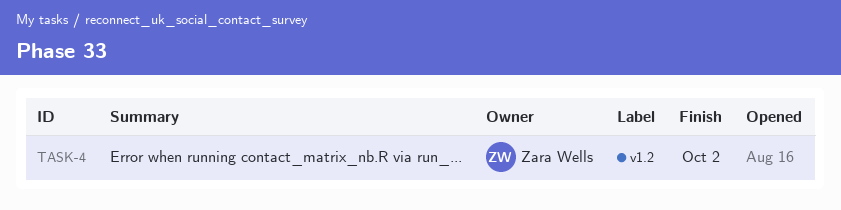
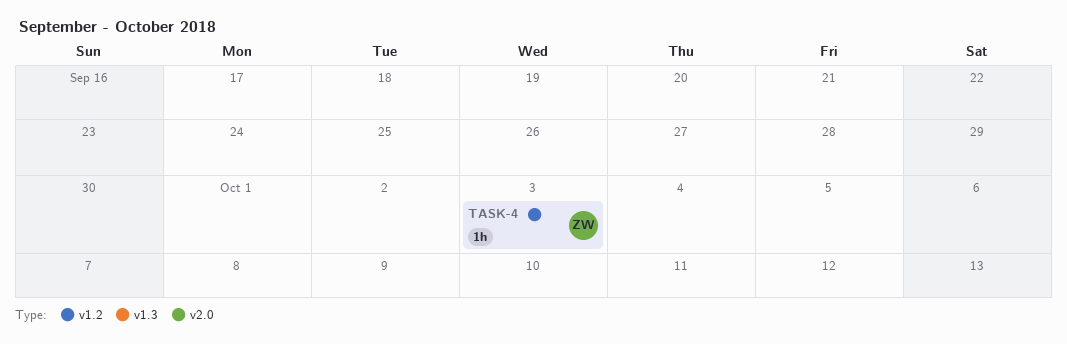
TASK-4, due: Oct 2 -> Oct 3

